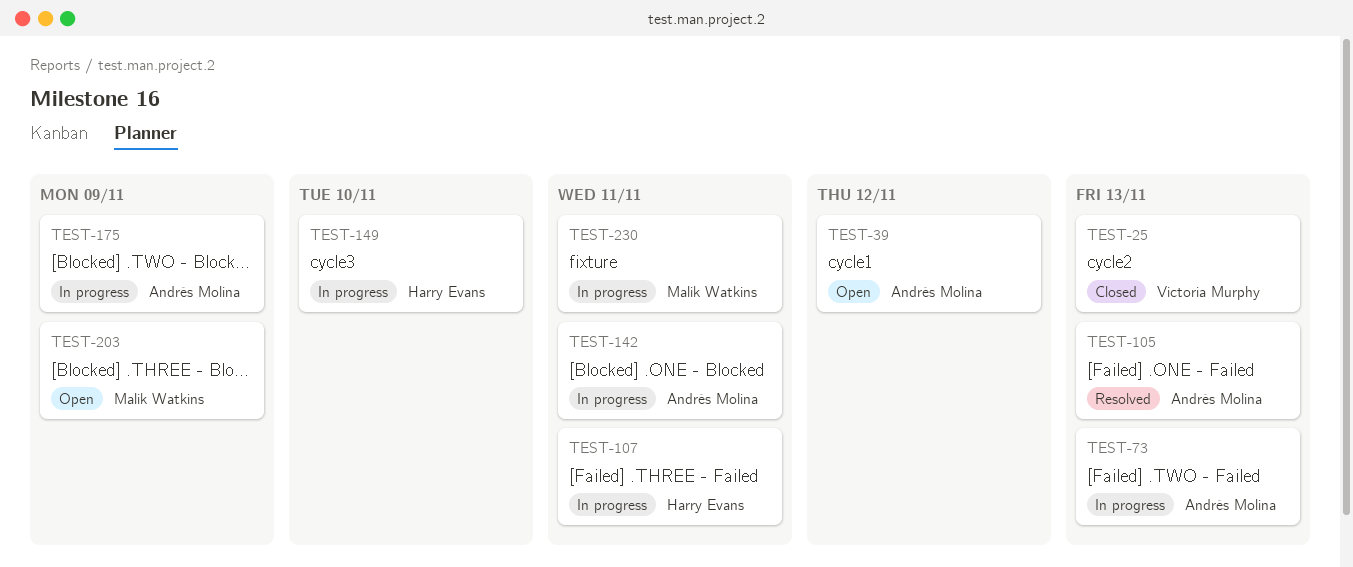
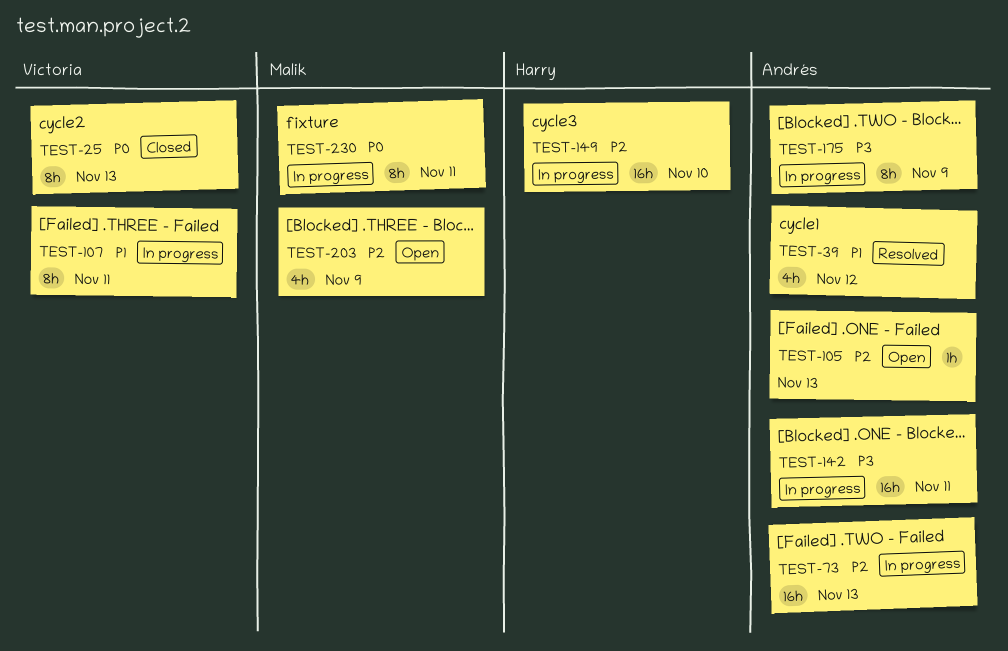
TEST-39, status: Open -> Resolved
TEST-105, status: Resolved -> Open
TEST-107, owner: Harry Evans -> Victoria Murphy

